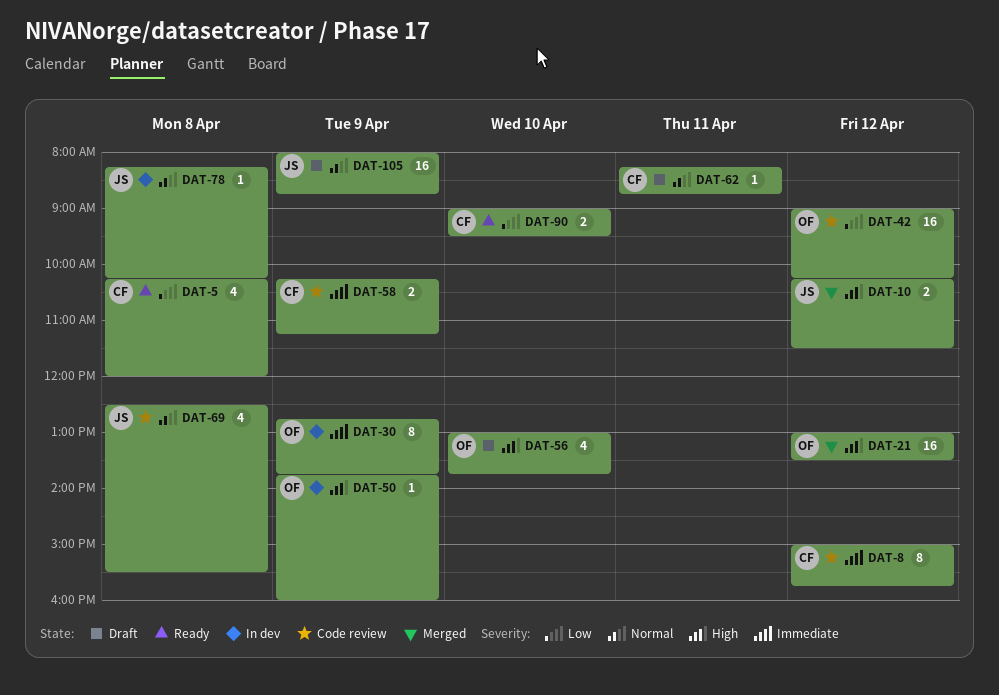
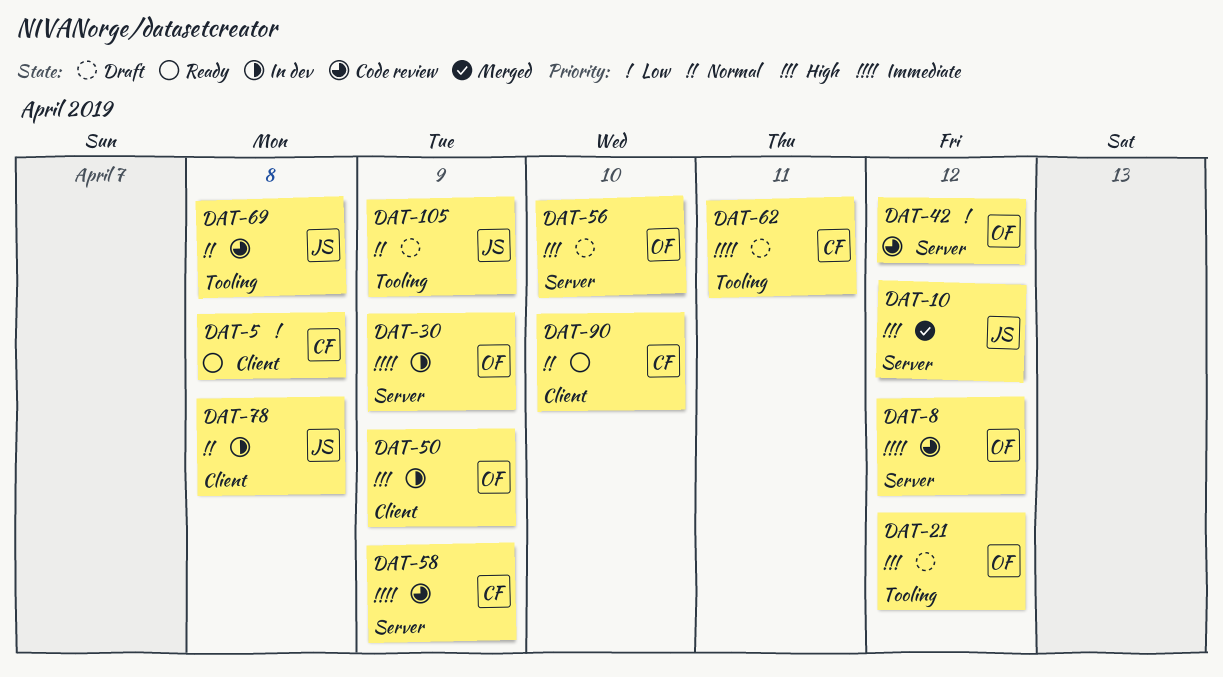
DAT-8, owner: CF -> OF
DAT-21, status: Merged -> Draft
DAT-62, priority: Normal -> Immediate
DAT-90, priority: Low -> Normal

